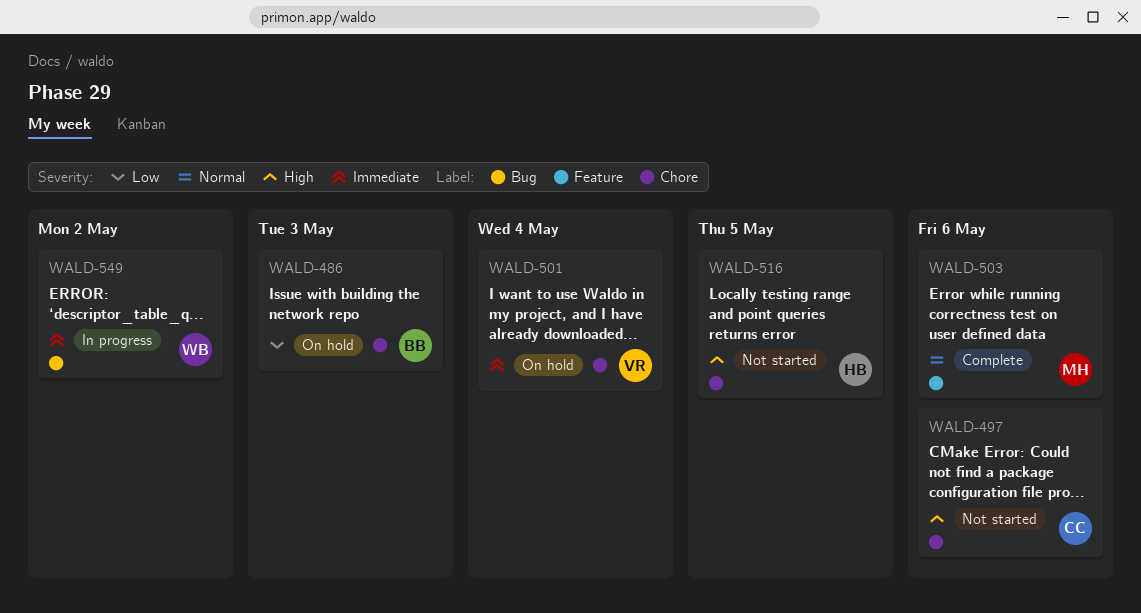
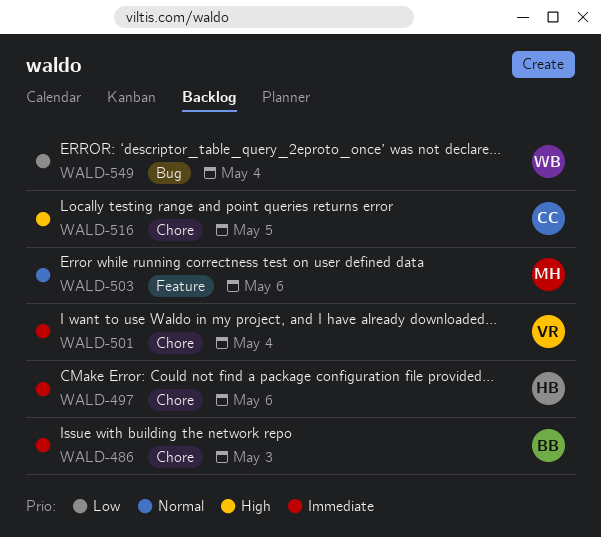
WALD-486, priority: Low -> Immediate
WALD-497, owner: CC -> HB
WALD-497, priority: High -> Immediate
WALD-516, owner: HB -> CC
WALD-549, priority: Immediate -> Low
WALD-549, due: May 2 -> May 4

